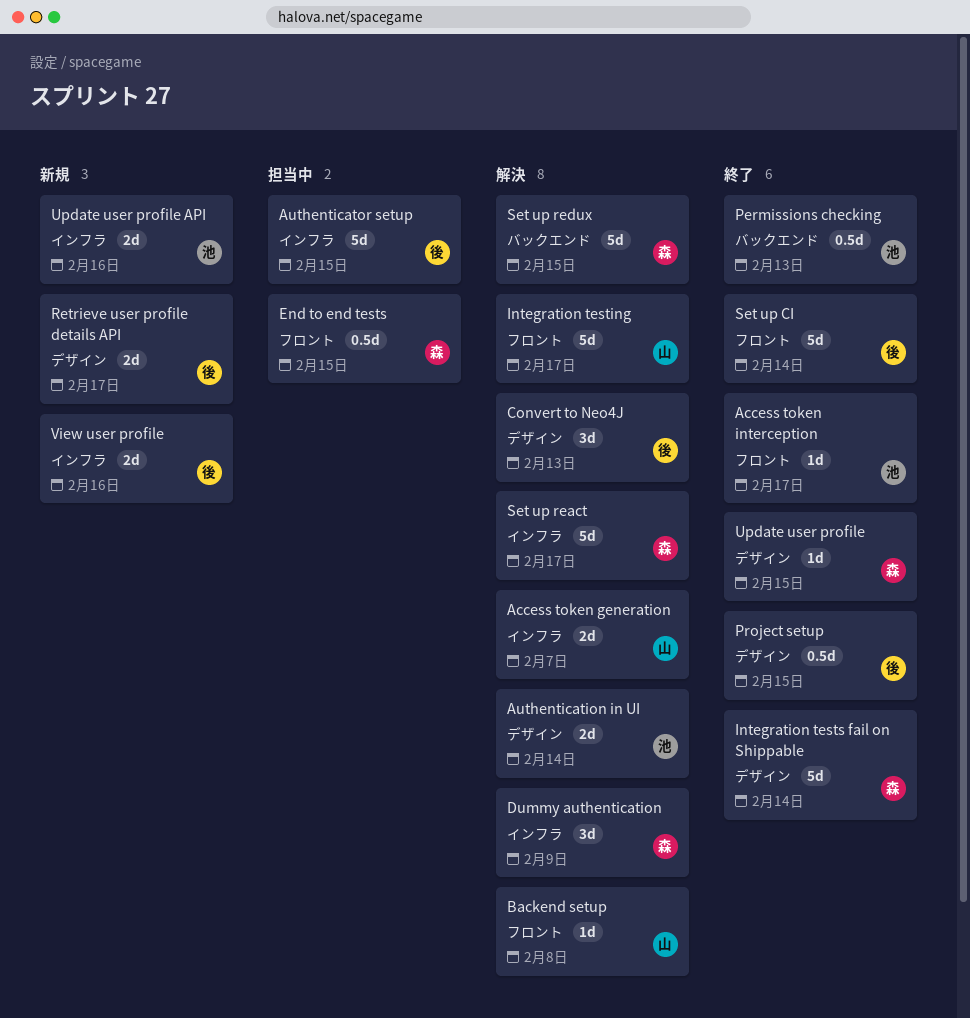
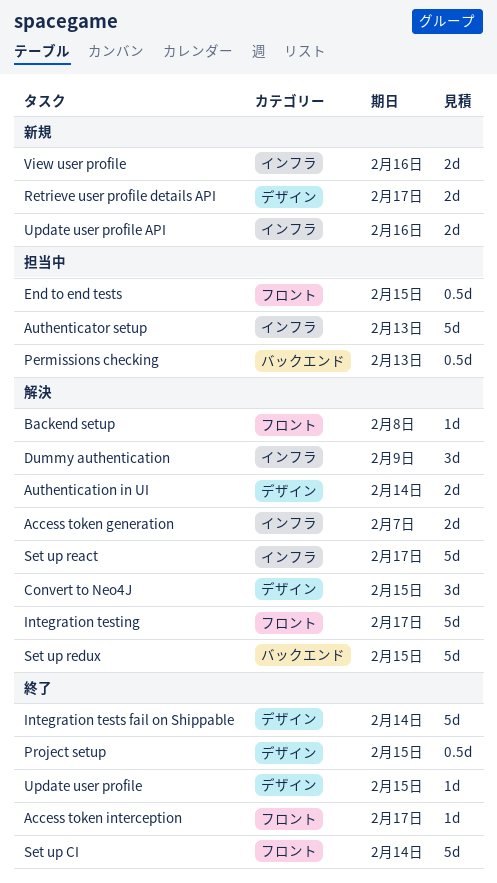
Authenticator setup, due: Feb 15 -> Feb 13
Convert to Neo4J, due: Feb 13 -> Feb 15
Permissions checking, status: 終了 -> 担当中

